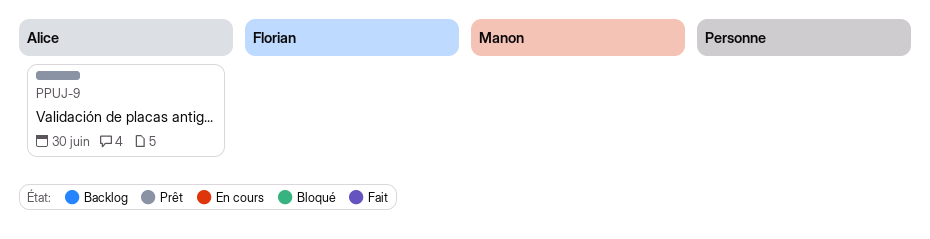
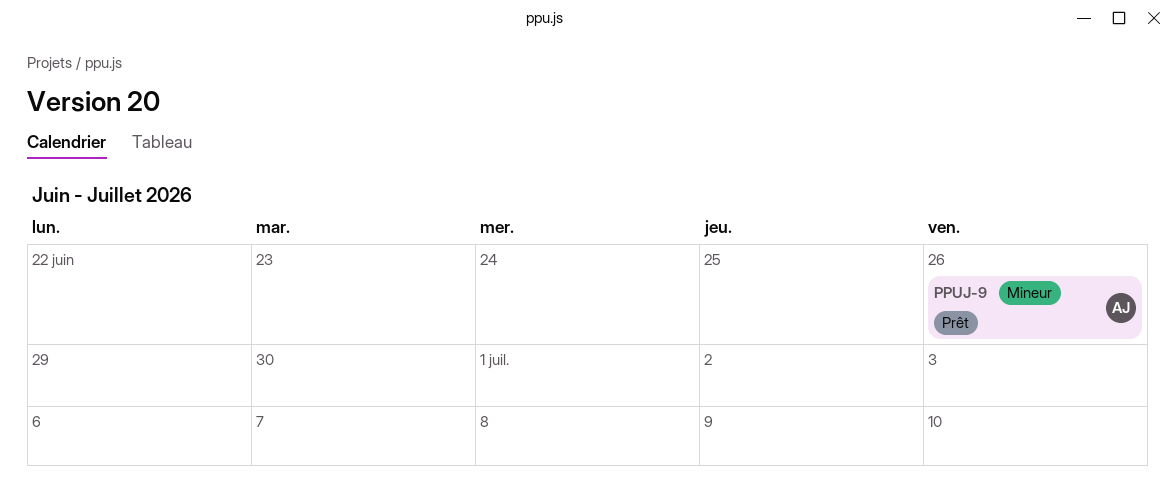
PPUJ-9, due: Jun 30 -> Jun 26

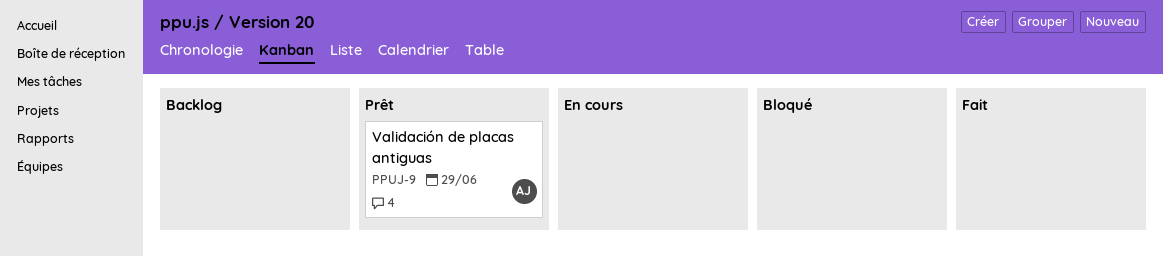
PPUJ-9, due: Jun 26 -> Jun 29

